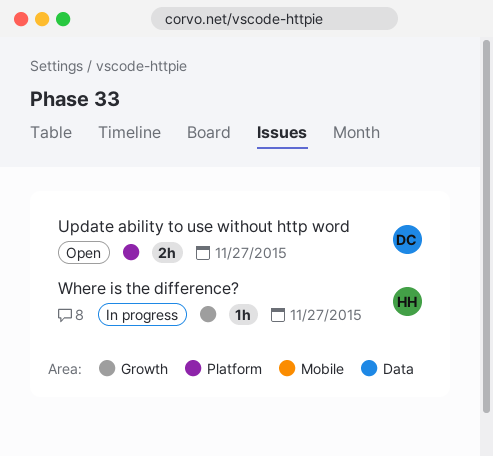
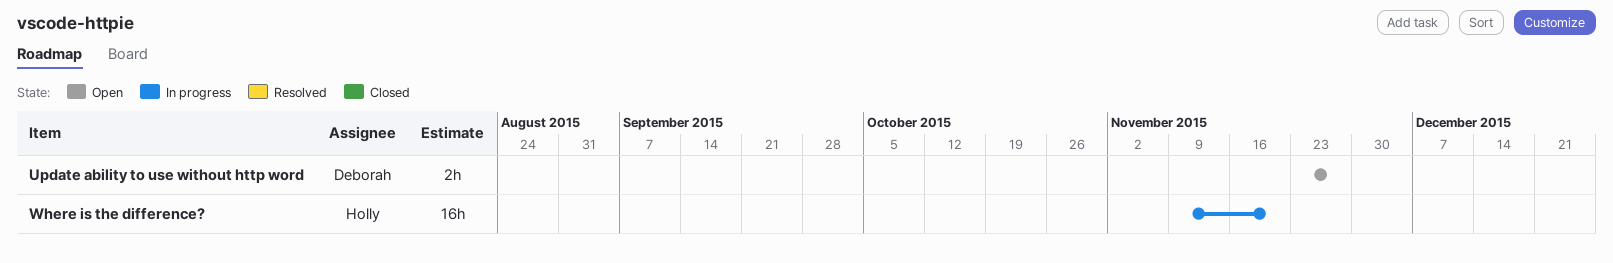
Where is the difference?, estimate: 1h -> 16h
Where is the difference?, due: Nov 27 -> Nov 20

